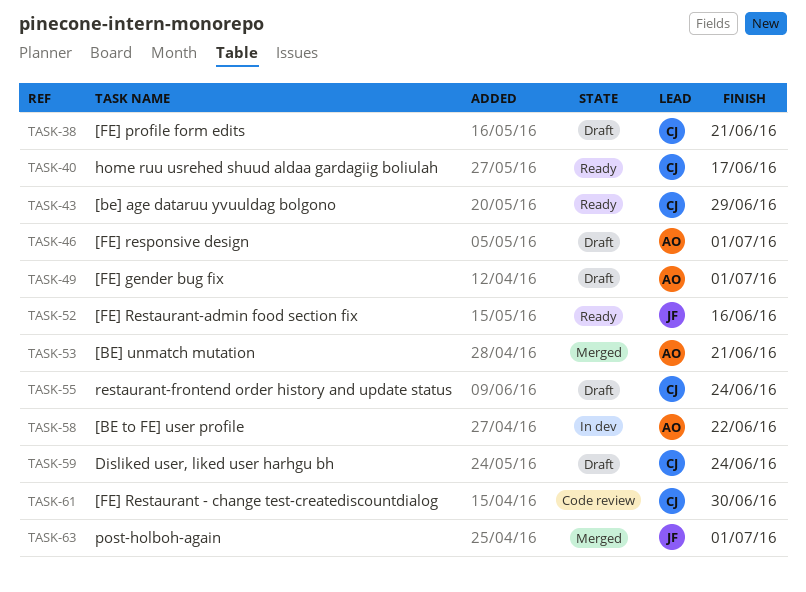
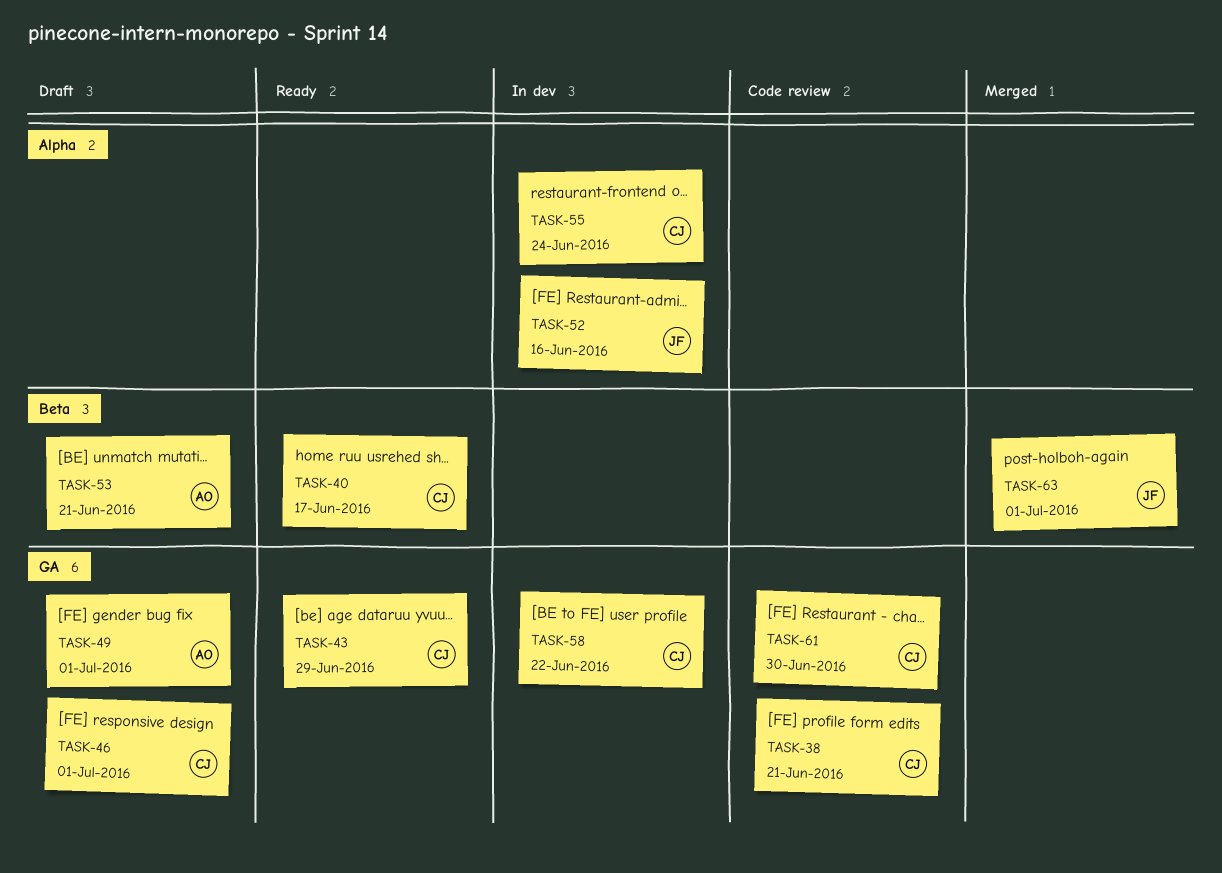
TASK-38, status: Draft -> Code review
TASK-46, owner: AO -> CJ
TASK-52, status: Ready -> In dev
TASK-53, status: Merged -> Draft
TASK-55, status: Draft -> In dev
TASK-58, owner: AO -> CJ
TASK-59: present -> none

